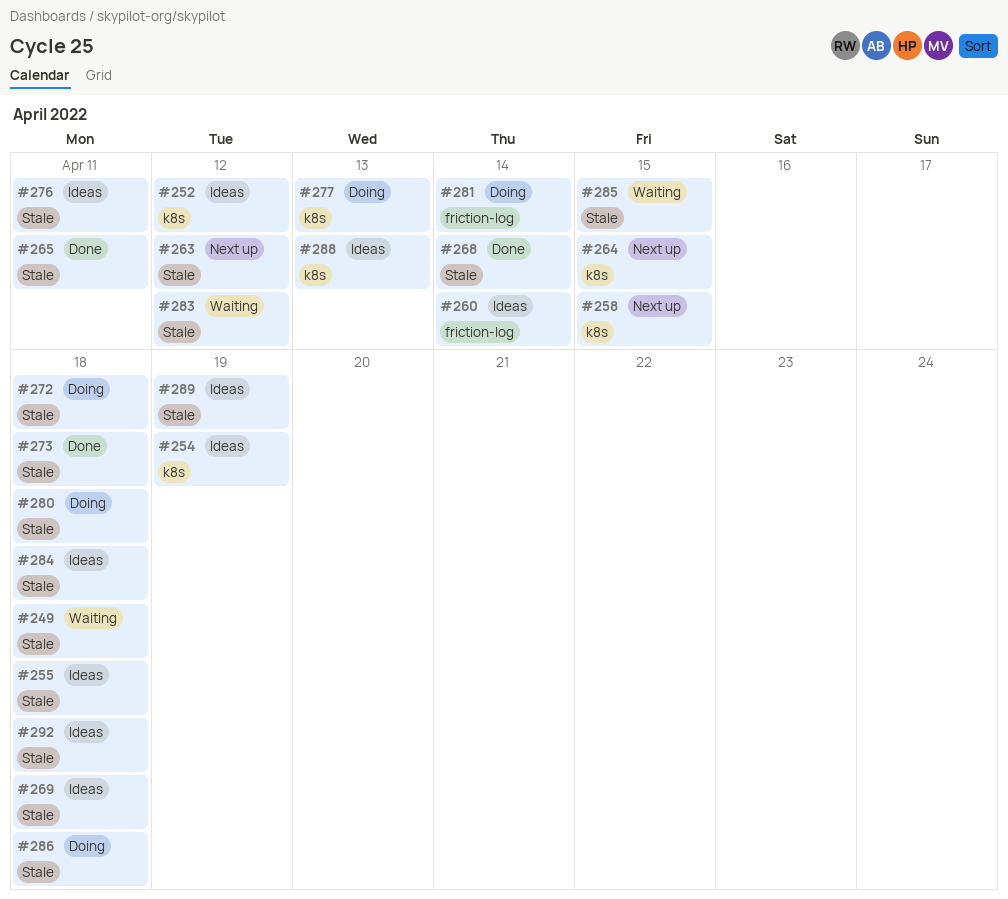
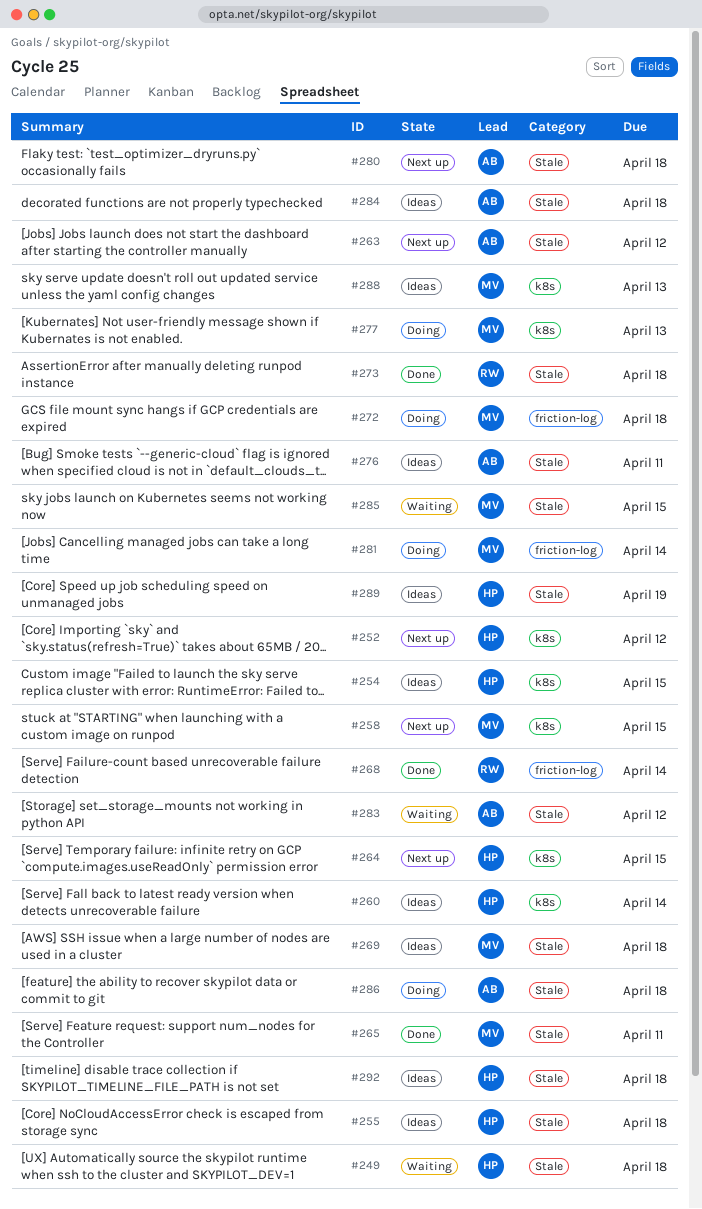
#252, status: Ideas -> Next up
#254, due: Apr 19 -> Apr 15
#260, label: friction-log -> k8s
#268, label: Stale -> friction-log
#272, label: Stale -> friction-log
#280, status: Doing -> Next up

